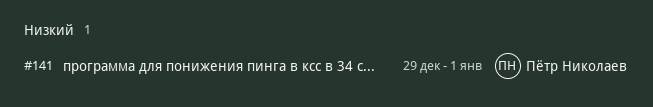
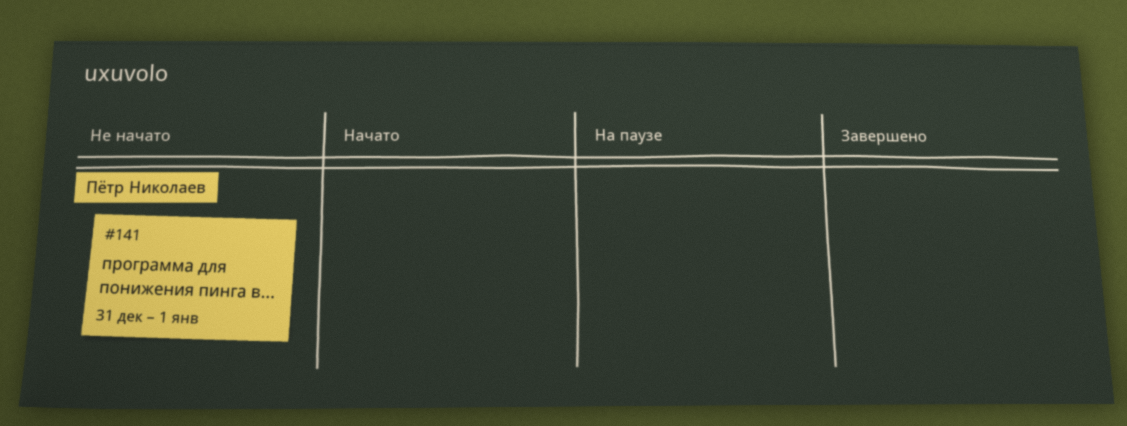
#141, start: Dec 29 -> Dec 31

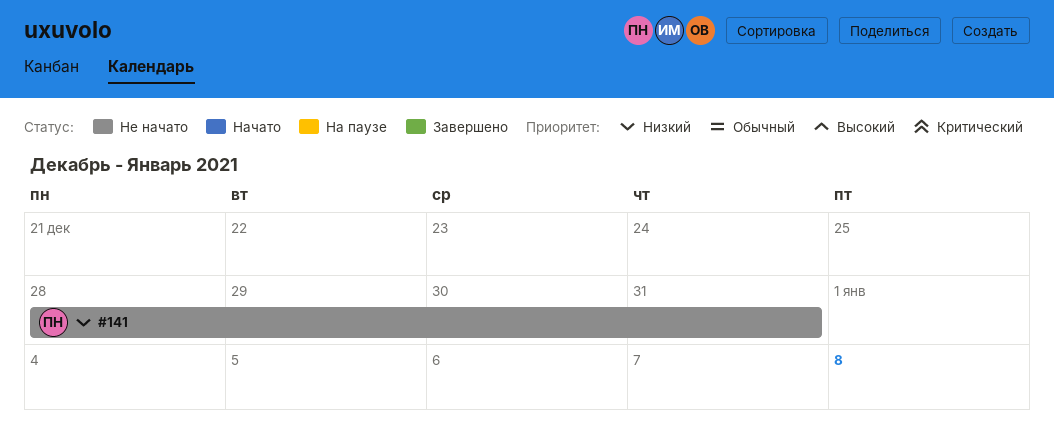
#141, start: Dec 31 -> Dec 28
#141, due: Jan 1 -> Dec 31

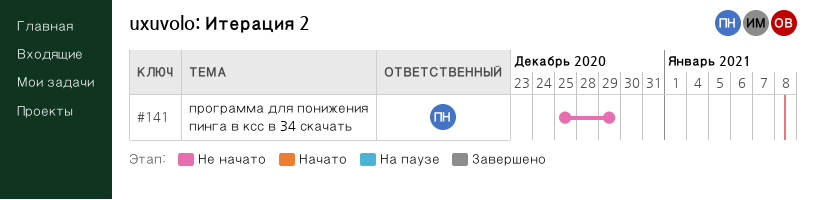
#141, start: Dec 28 -> Dec 25
#141, due: Dec 31 -> Dec 29

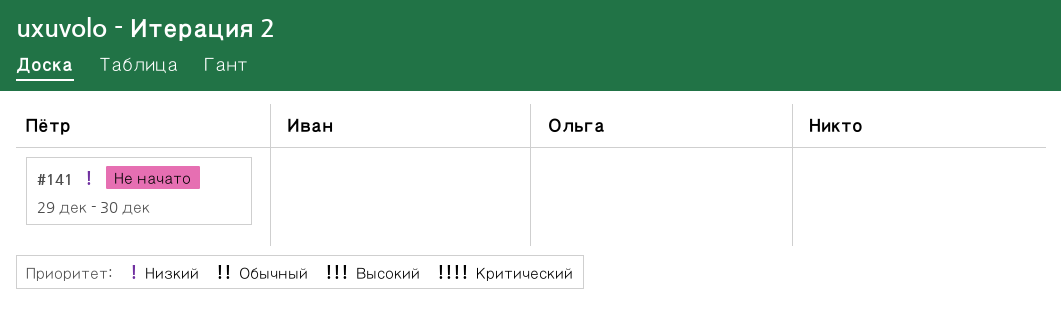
#141, start: Dec 25 -> Dec 29
#141, due: Dec 29 -> Dec 30

